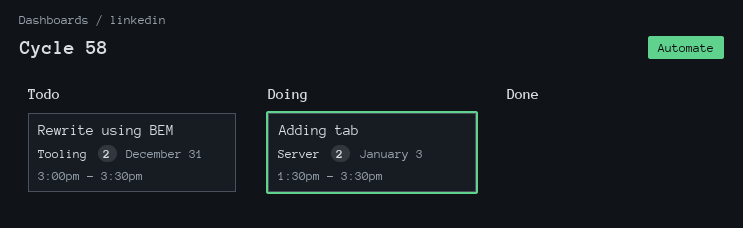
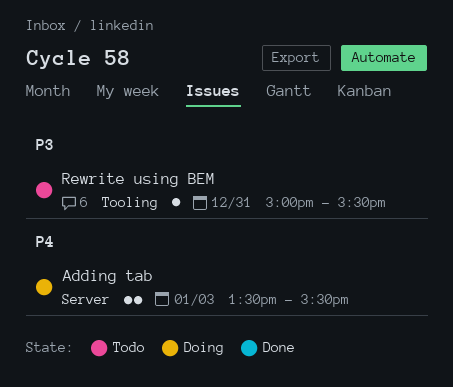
Rewrite using BEM, estimate: 2 -> 1

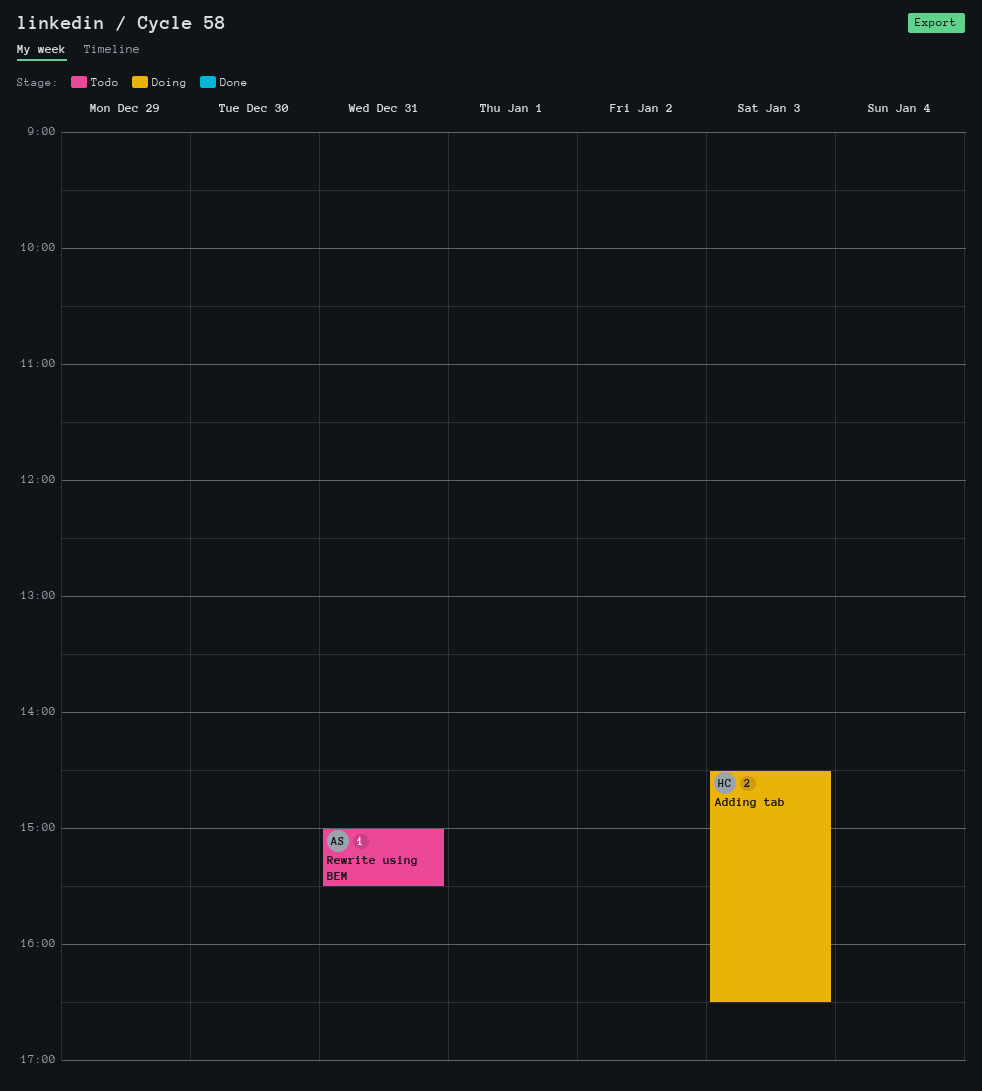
Adding tab, begins: 13:30 -> 14:30
Adding tab, ends: 15:30 -> 16:30

